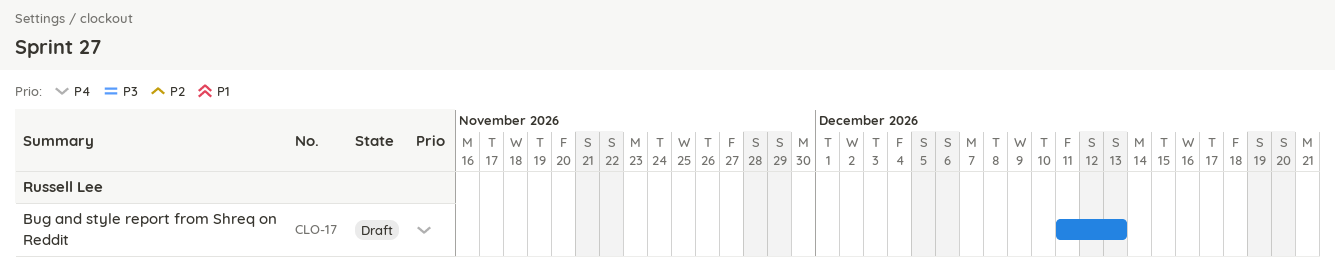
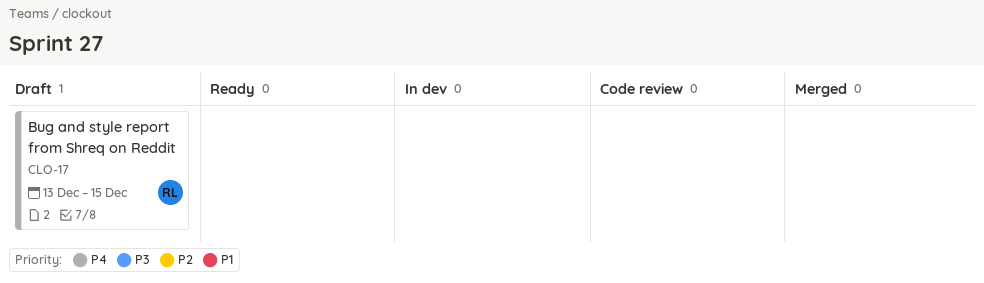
CLO-17, start: Dec 11 -> Dec 13
CLO-17, due: Dec 13 -> Dec 15

